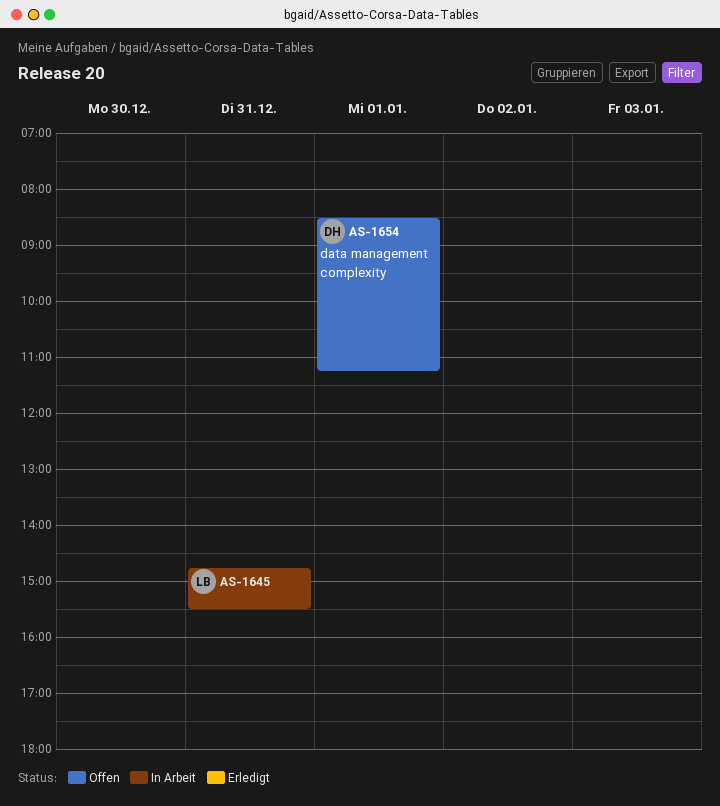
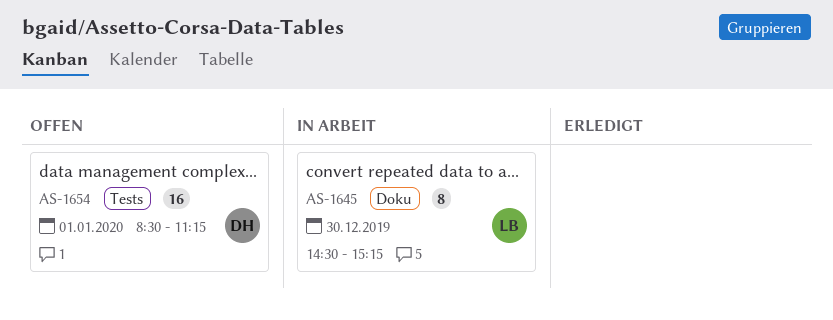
AS-1645, day: Dec 31 -> Dec 30
AS-1645, begins: 14:45 -> 14:30
AS-1645, ends: 15:30 -> 15:15

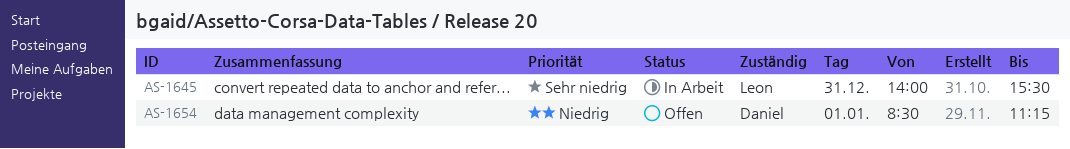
AS-1645, day: Dec 30 -> Dec 31
AS-1645, begins: 14:30 -> 14:00
AS-1645, ends: 15:15 -> 15:30

